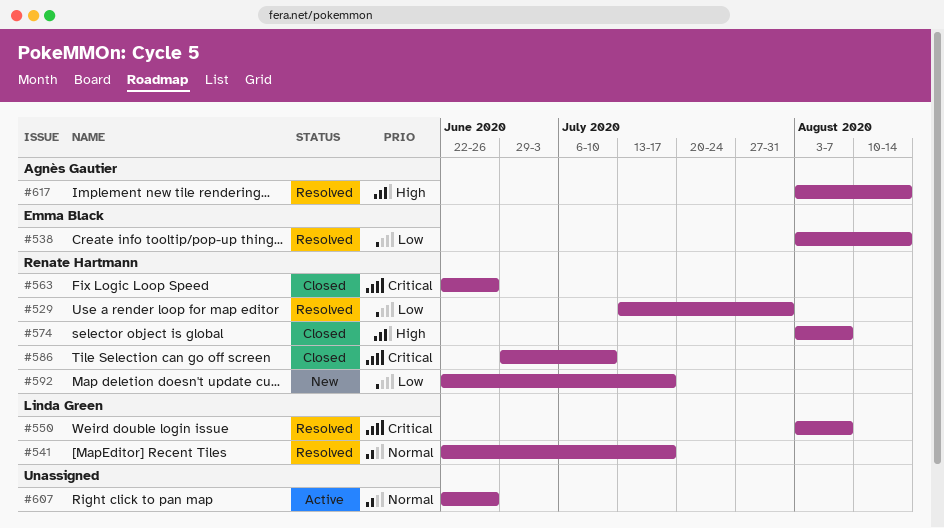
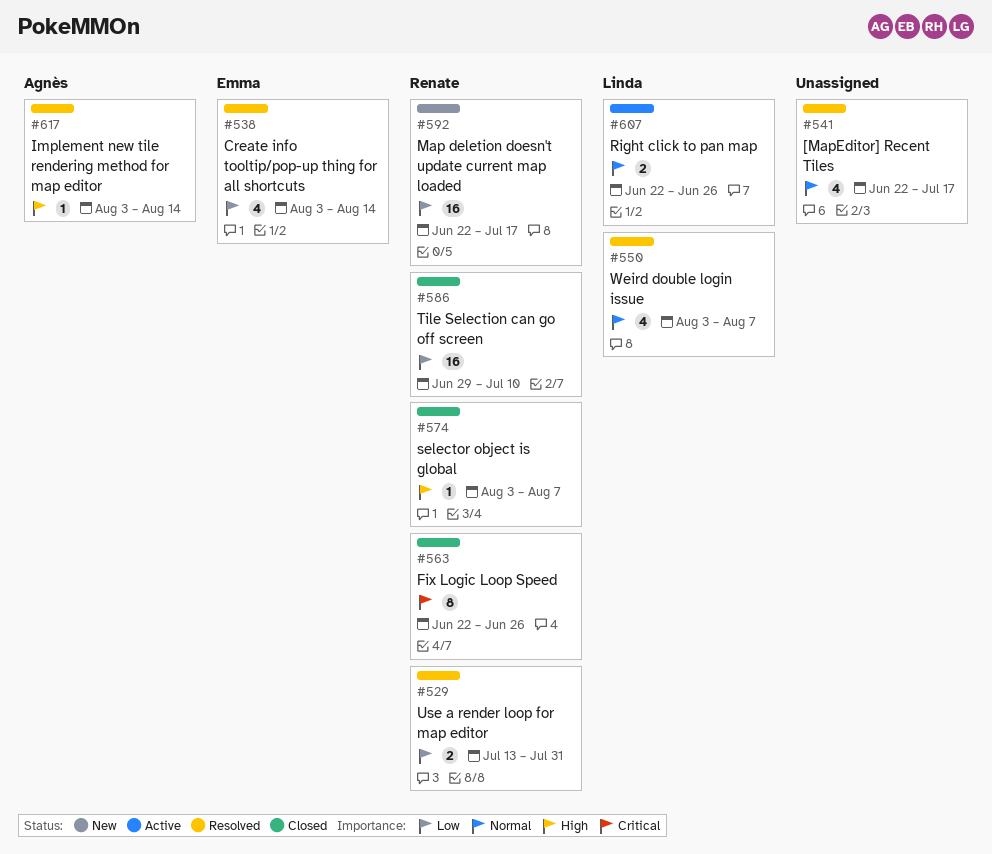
#541, owner: Linda Green -> none
#550, priority: Critical -> Normal
#586, priority: Critical -> Low
#607, owner: none -> Linda Green

